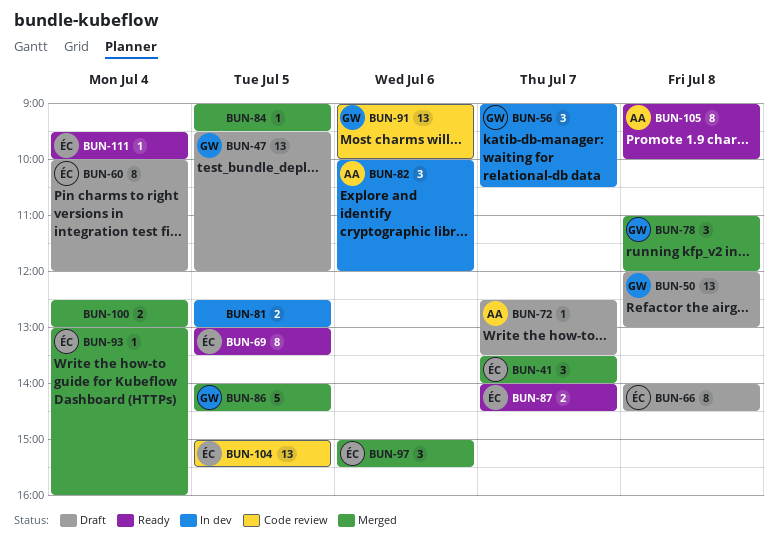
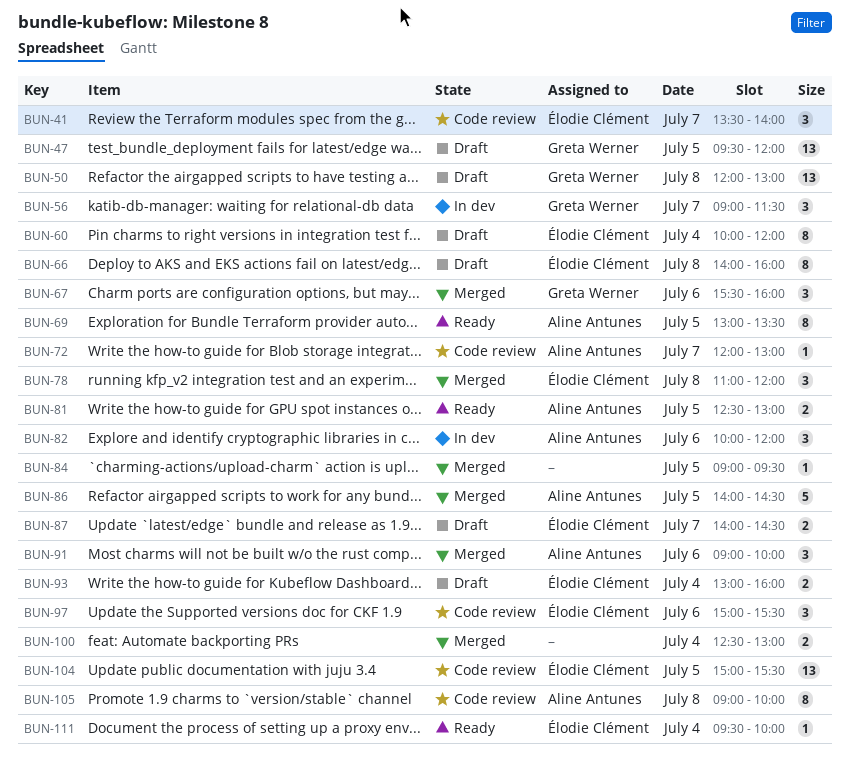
BUN-41, status: Merged -> Code review
BUN-56, ends: 10:30 -> 11:30
BUN-66, ends: 14:30 -> 16:00
BUN-67: none -> present
BUN-69, owner: Élodie Clément -> Aline Antunes
BUN-72, status: Draft -> Code review
BUN-72, begins: 12:30 -> 12:00
BUN-72, ends: 13:30 -> 13:00
BUN-78, owner: Greta Werner -> Élodie Clément
BUN-81, status: In dev -> Ready
BUN-81, owner: none -> Aline Antunes
BUN-86, owner: Greta Werner -> Aline Antunes
BUN-87, status: Ready -> Draft
BUN-91, status: Code review -> Merged
BUN-91, owner: Greta Werner -> Aline Antunes
BUN-91, estimate: 13 -> 3
BUN-93, status: Merged -> Draft
BUN-93, estimate: 1 -> 2
BUN-97, status: Merged -> Code review
BUN-105, status: Ready -> Code review

